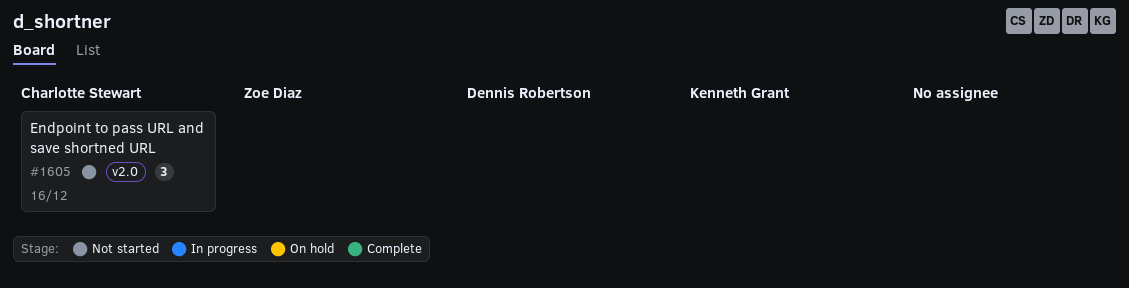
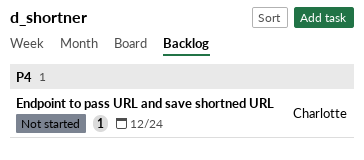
Endpoint to pass URL and save shortned URL, estimate: 3 -> 1
Endpoint to pass URL and save shortned URL, due: Dec 16 -> Dec 24

